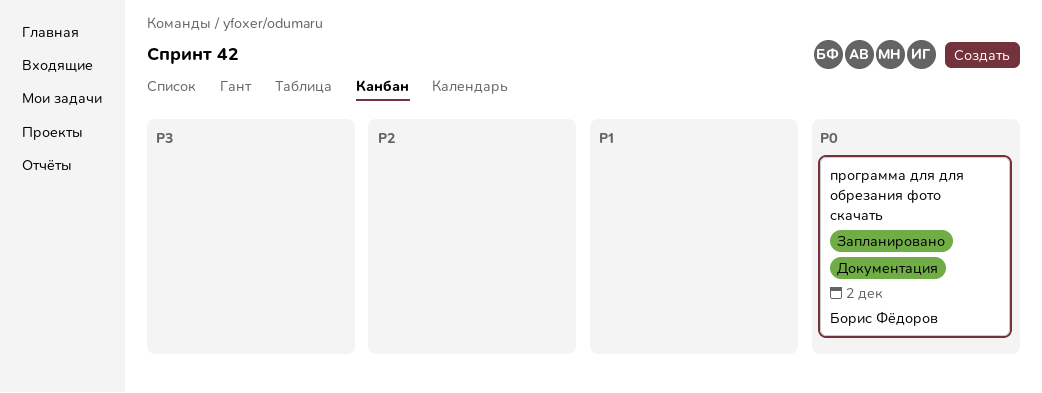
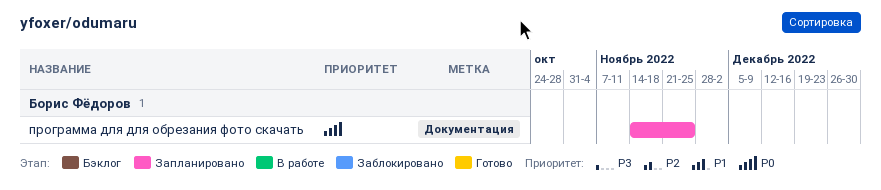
программа для для обрезания фото скачать, due: Dec 2 -> Nov 25

